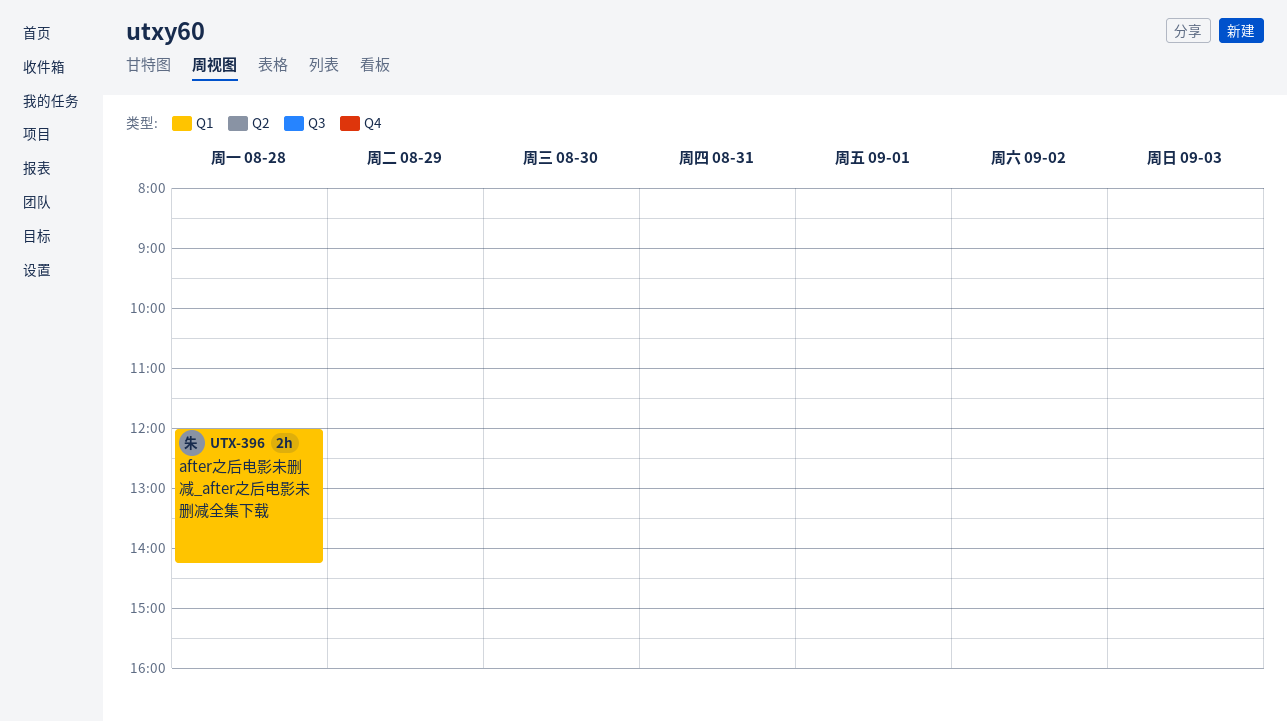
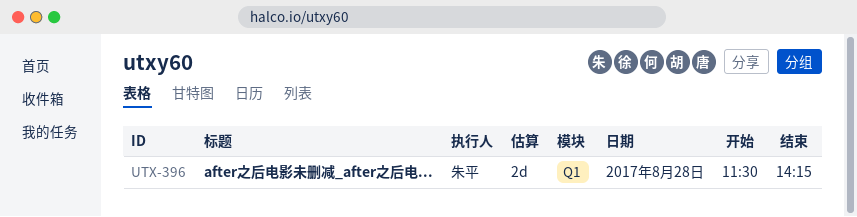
UTX-396, estimate: 2h -> 2d
UTX-396, begins: 12:00 -> 11:30

